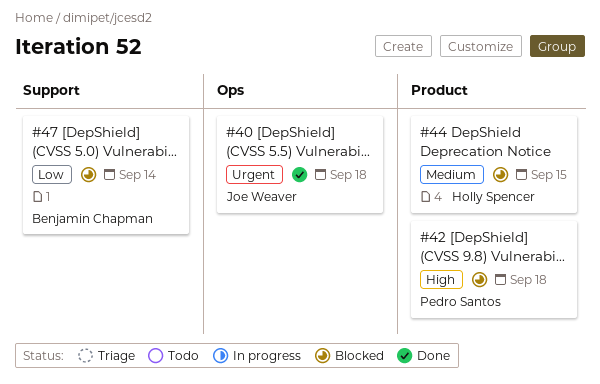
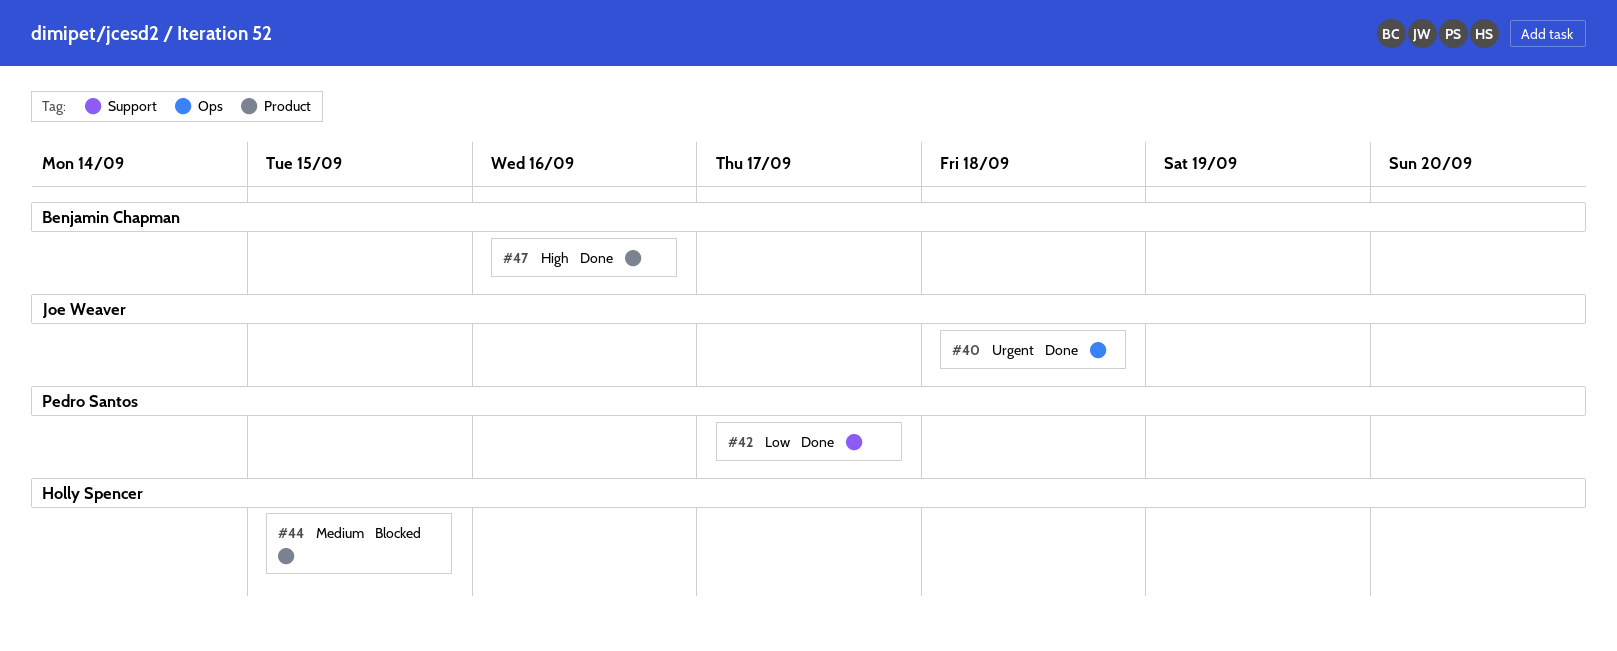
#42, status: Blocked -> Done
#42, priority: High -> Low
#42, label: Product -> Support
#42, due: Sep 18 -> Sep 17
#47, status: Blocked -> Done
#47, priority: Low -> High
#47, label: Support -> Product
#47, due: Sep 14 -> Sep 16

